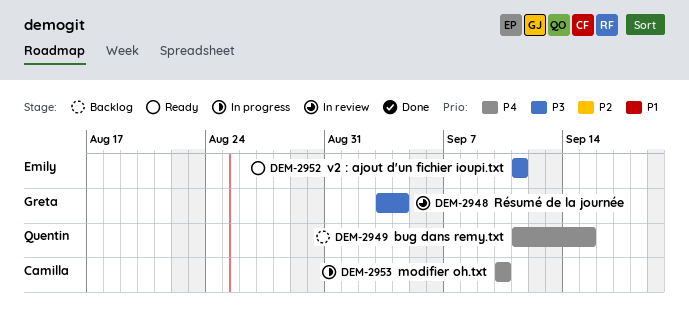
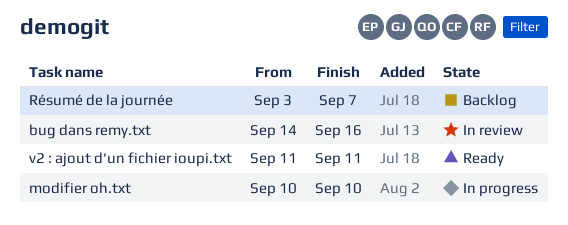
bug dans remy.txt, status: Backlog -> In review
bug dans remy.txt, start: Sep 11 -> Sep 14
bug dans remy.txt, due: Sep 15 -> Sep 16
Résumé de la journée, status: In review -> Backlog
Résumé de la journée, due: Sep 4 -> Sep 7

